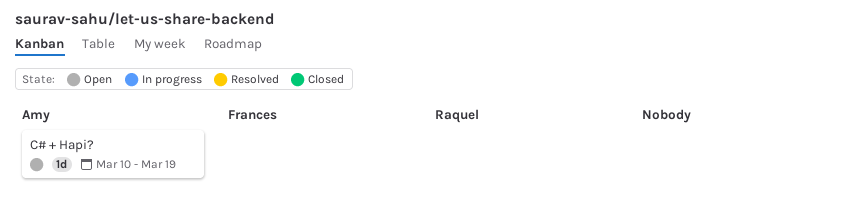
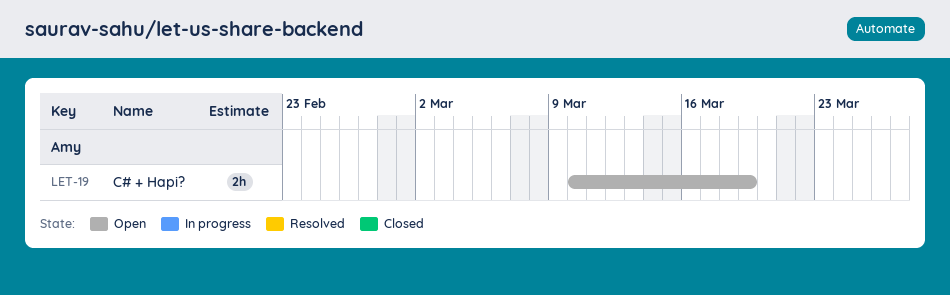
C# + Hapi?, estimate: 1d -> 2h

